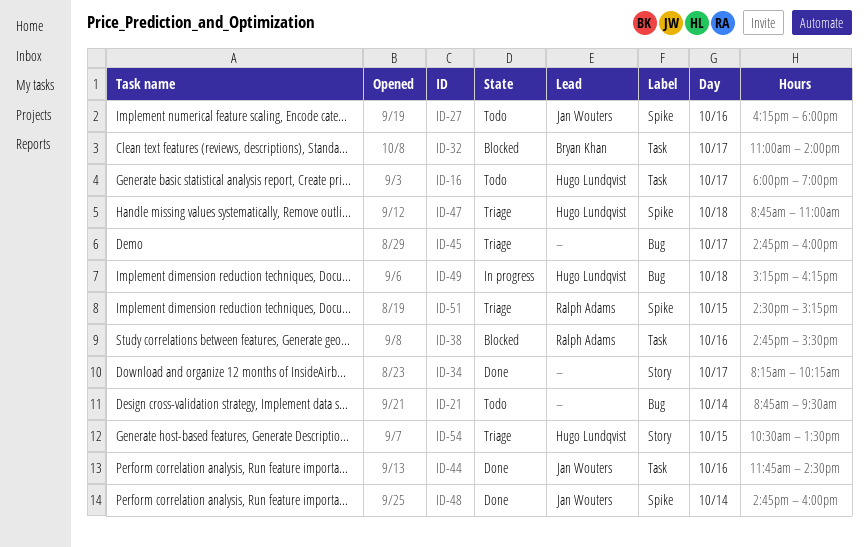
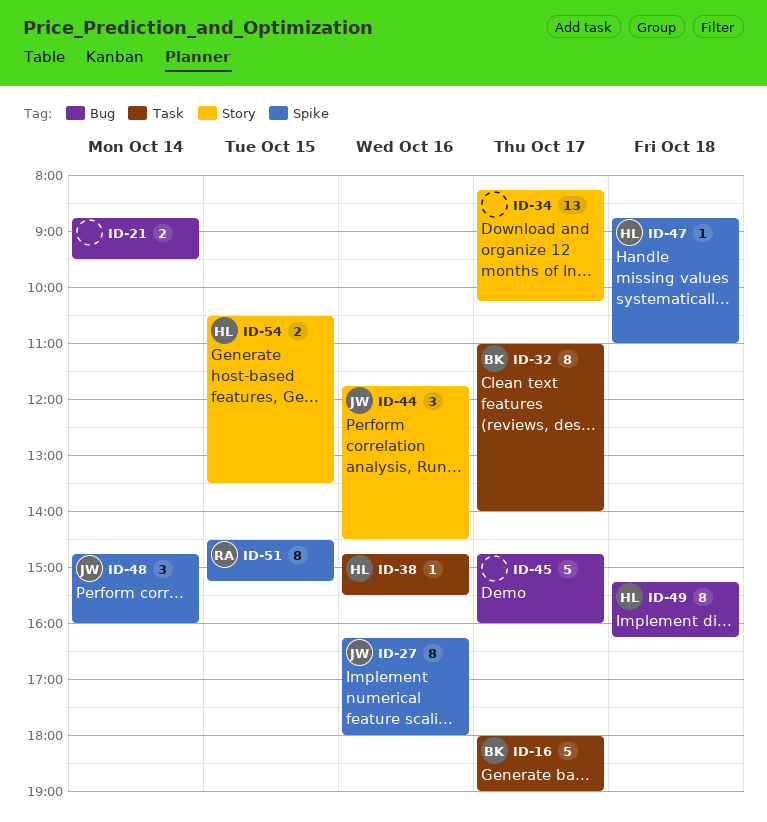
ID-16, owner: Hugo Lundqvist -> Bryan Khan
ID-38, owner: Ralph Adams -> Hugo Lundqvist
ID-44, label: Task -> Story

